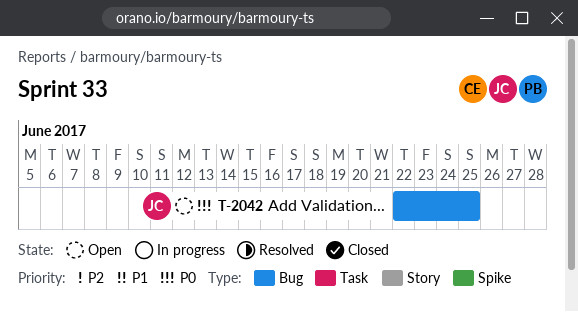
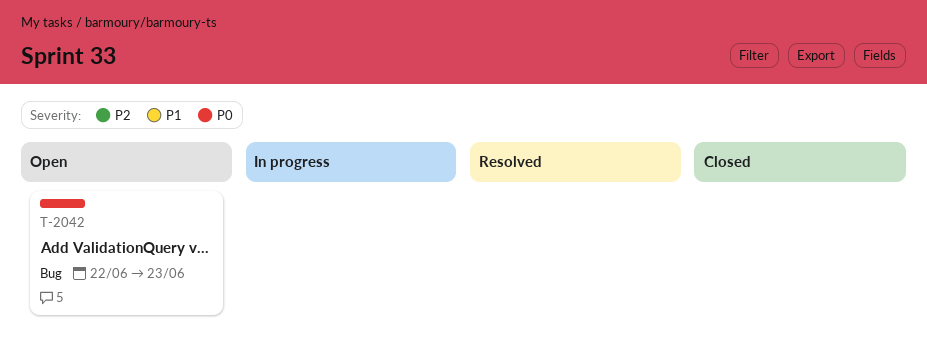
T-2042, due: Jun 25 -> Jun 23

